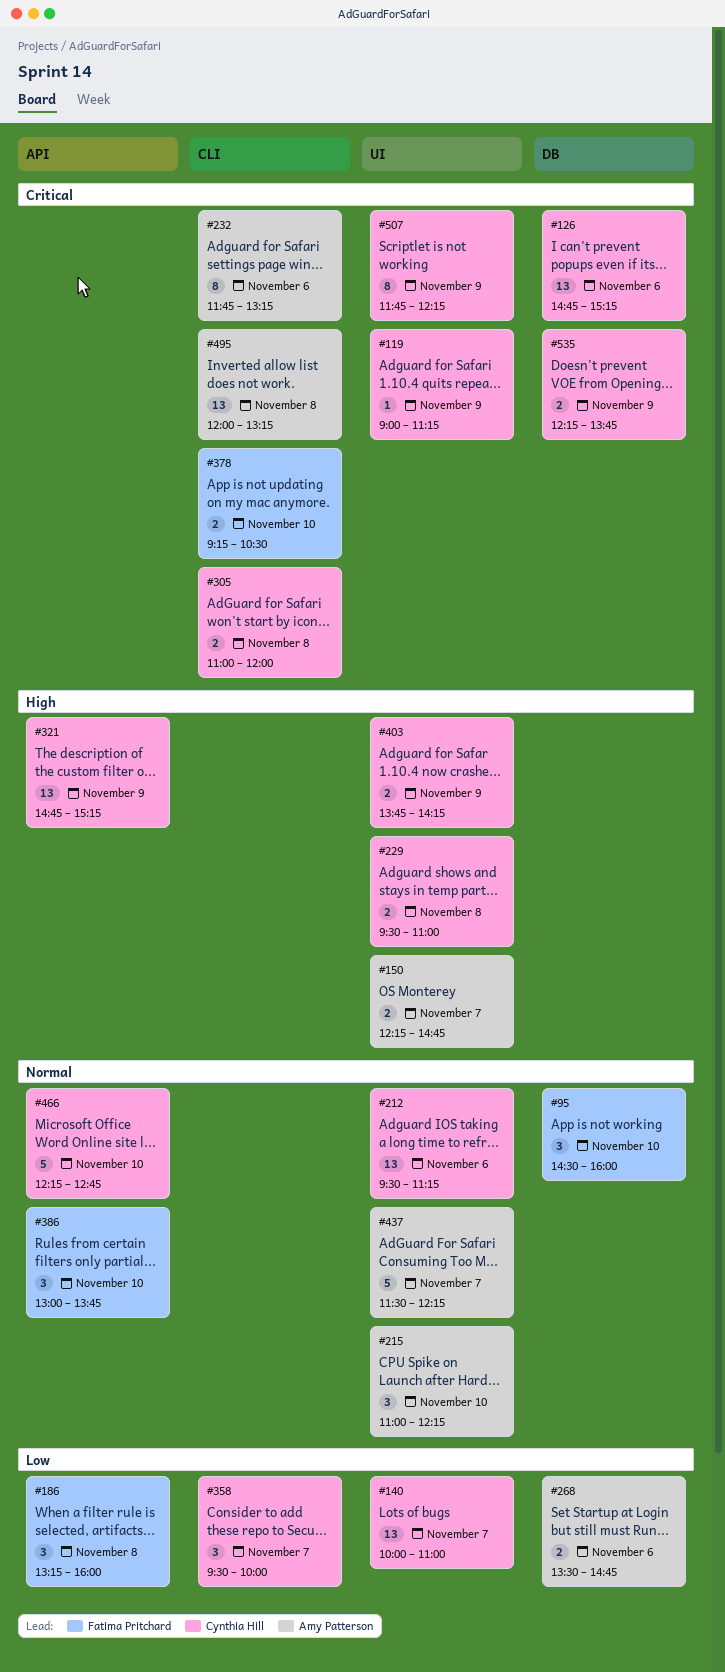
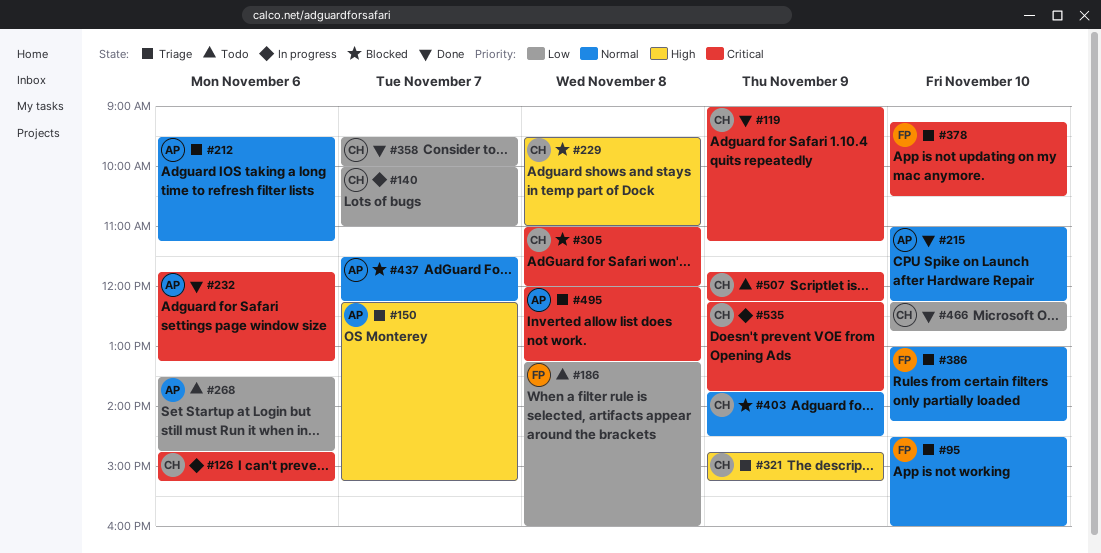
#150, ends: 14:45 -> 15:15
#212, owner: Cynthia Hill -> Amy Patterson
#386, ends: 13:45 -> 14:15
#403, priority: High -> Normal
#403, ends: 14:15 -> 14:30
#466, priority: Normal -> Low

